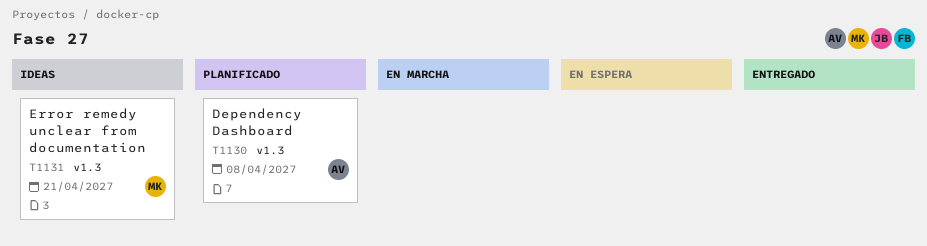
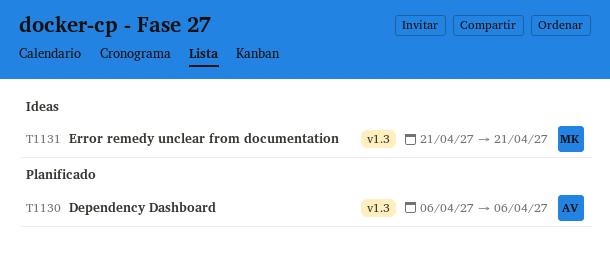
T1130, due: Apr 8 -> Apr 6

